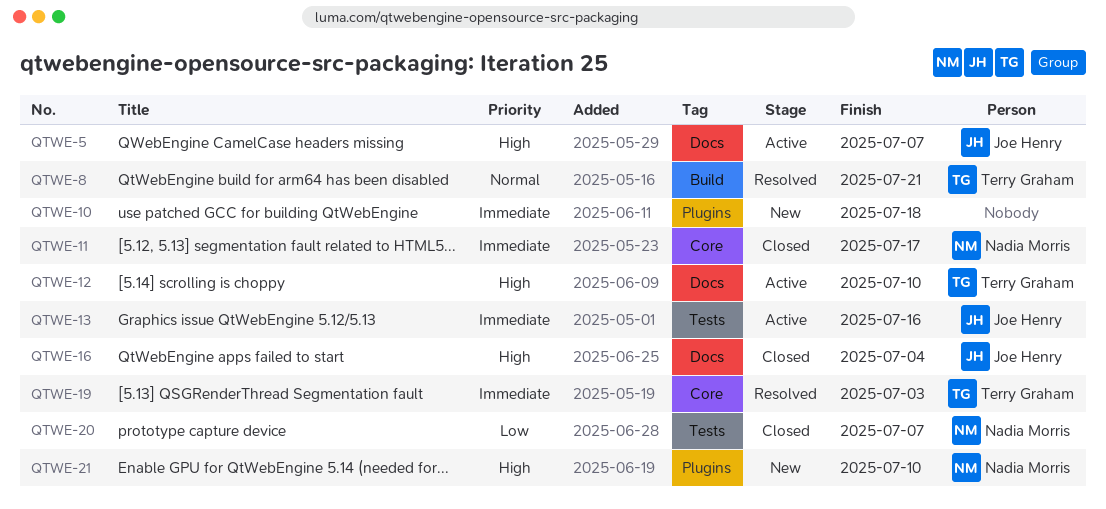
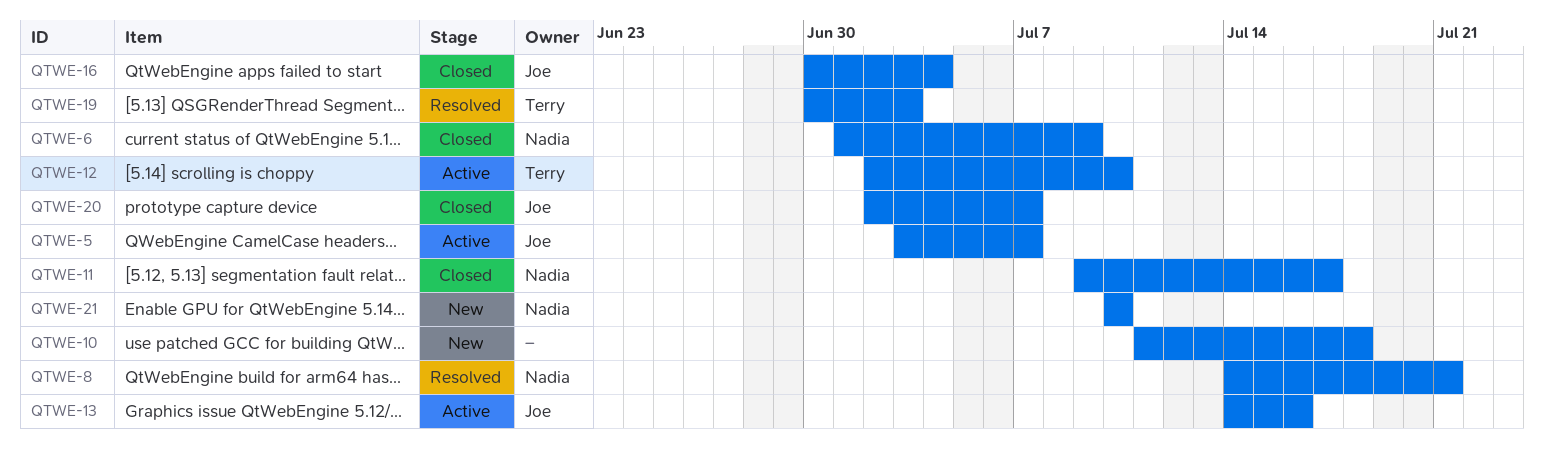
QTWE-6: none -> present
QTWE-8, owner: Terry Graham -> Nadia Morris
QTWE-20, owner: Nadia Morris -> Joe Henry

